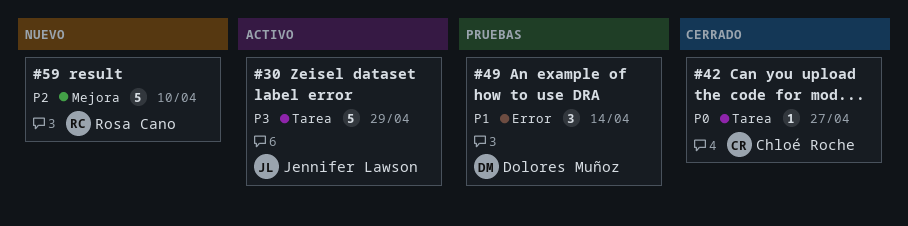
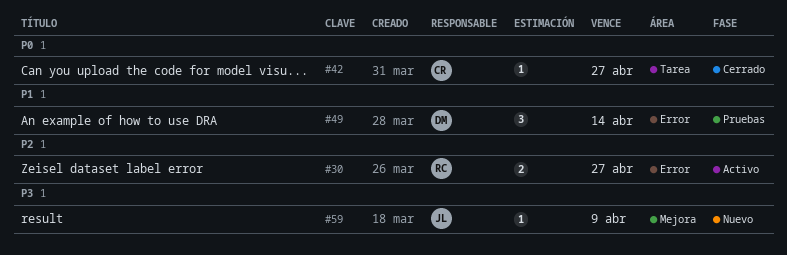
#30, owner: Jennifer Lawson -> Rosa Cano
#30, priority: P3 -> P2
#30, label: Tarea -> Error
#30, estimate: 5 -> 2
#30, due: Apr 29 -> Apr 27
#59, owner: Rosa Cano -> Jennifer Lawson
#59, priority: P2 -> P3
#59, estimate: 5 -> 1
#59, due: Apr 10 -> Apr 9

